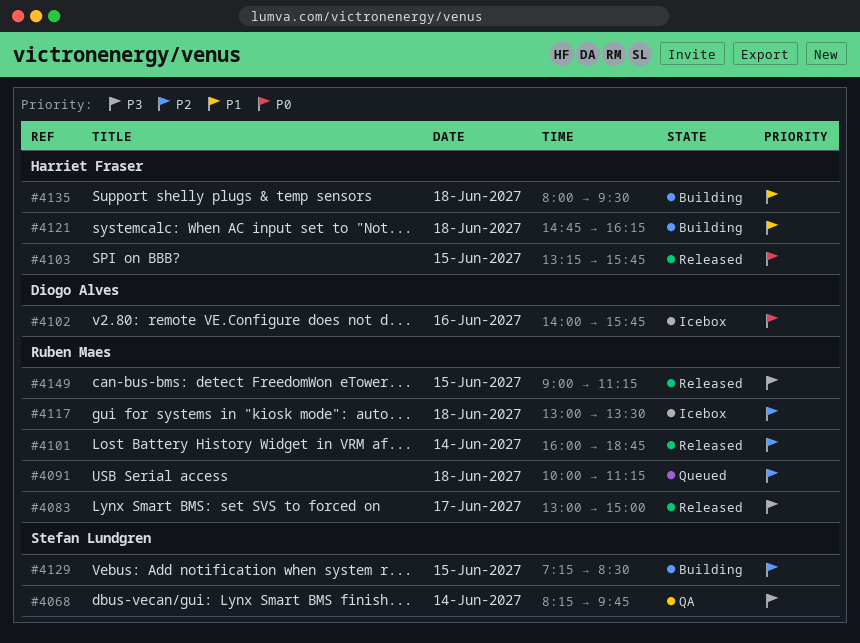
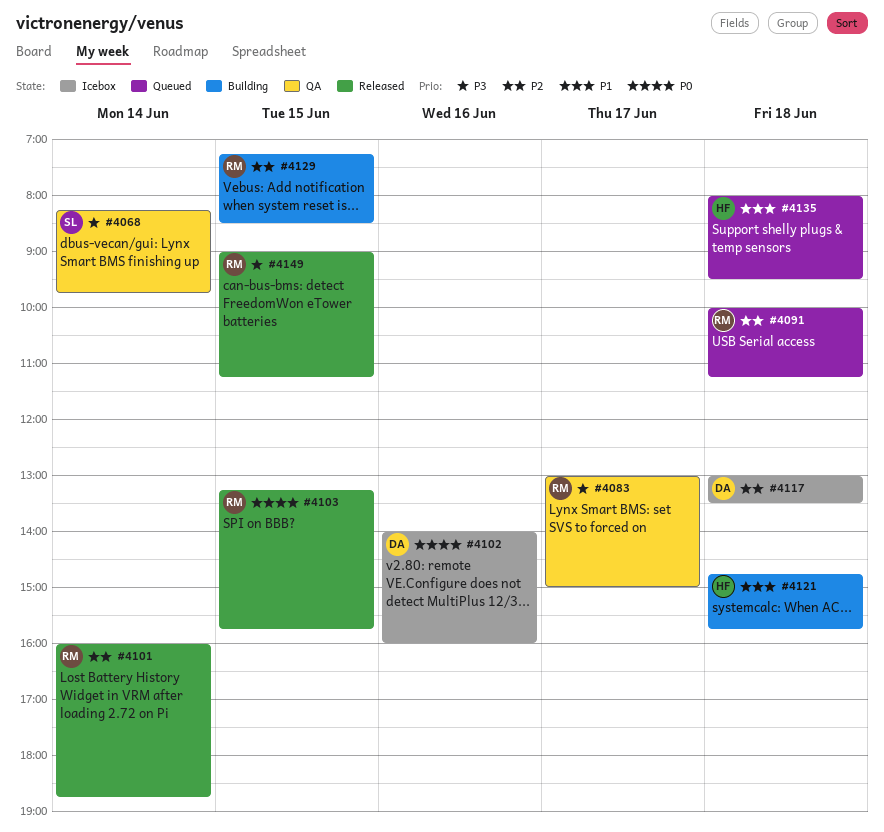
#4083, status: Released -> QA
#4102, ends: 15:45 -> 16:00
#4103, owner: Harriet Fraser -> Ruben Maes
#4117, owner: Ruben Maes -> Diogo Alves
#4121, ends: 16:15 -> 15:45
#4129, owner: Stefan Lundgren -> Ruben Maes
#4135, status: Building -> Queued

